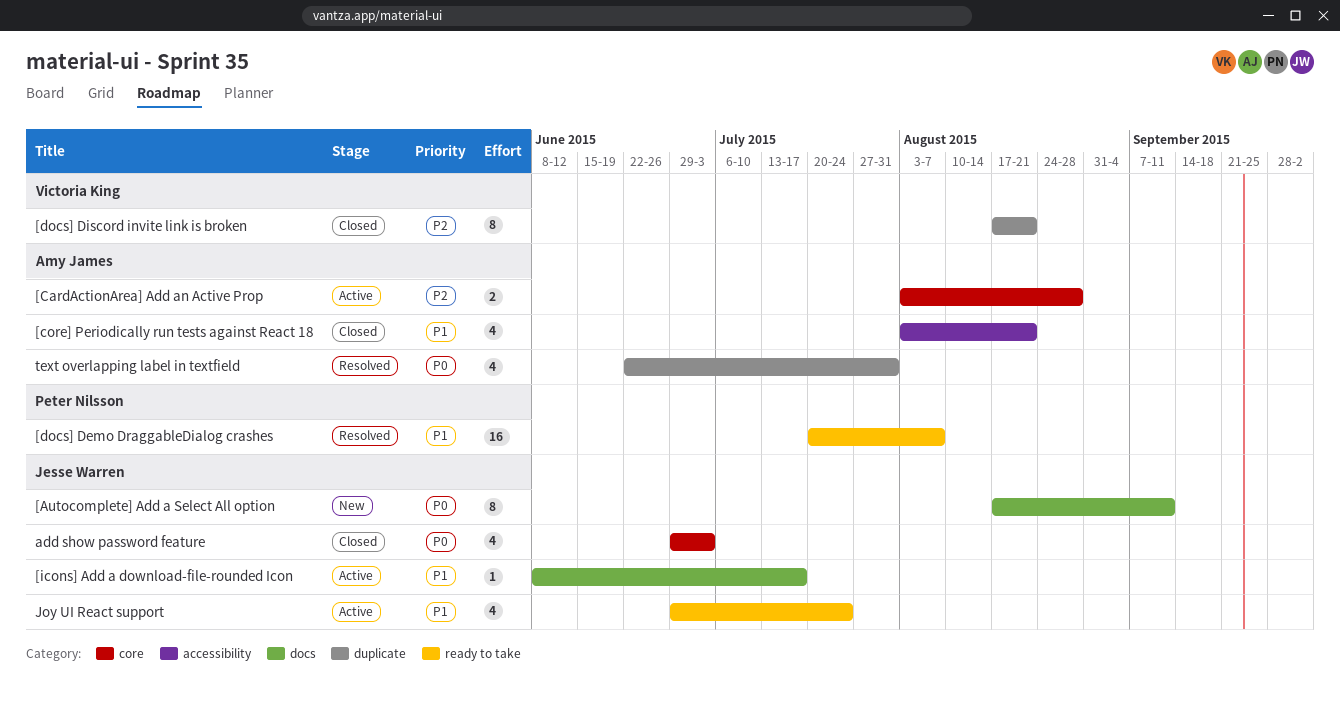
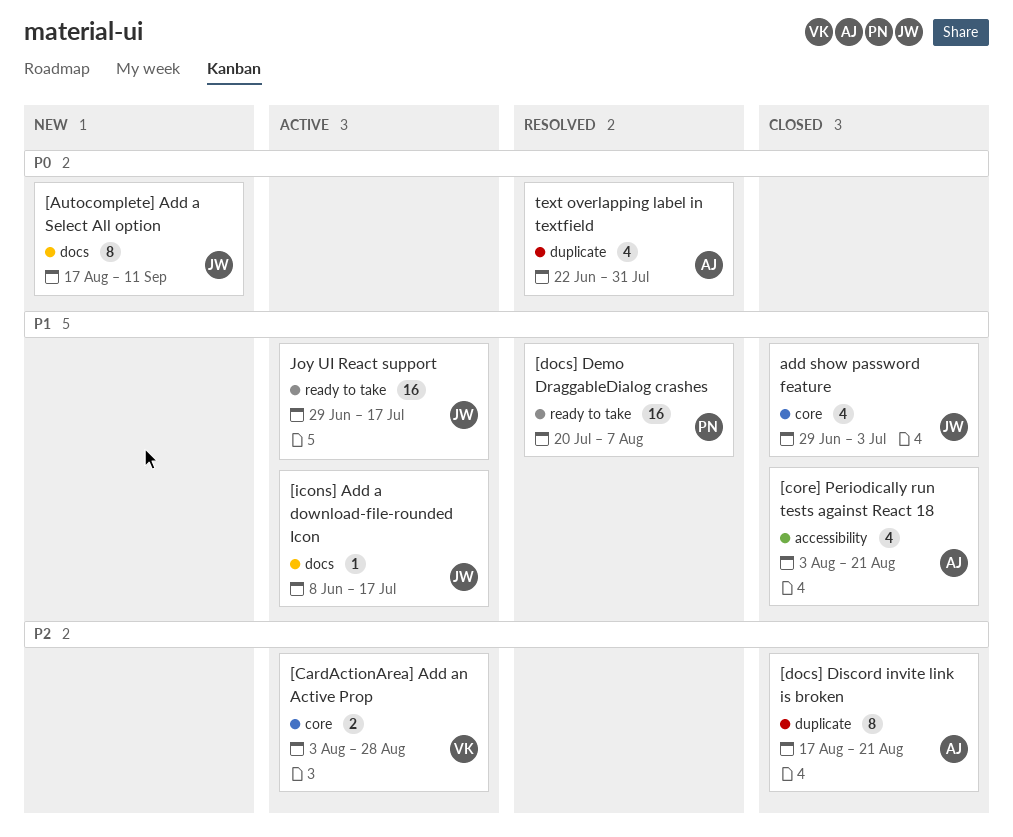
[CardActionArea] Add an Active Prop, owner: Amy James -> Victoria King
[docs] Discord invite link is broken, owner: Victoria King -> Amy James
add show password feature, priority: P0 -> P1
Joy UI React support, estimate: 4 -> 16
Joy UI React support, due: Jul 24 -> Jul 17

